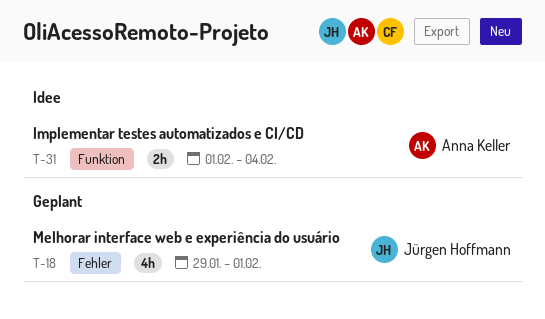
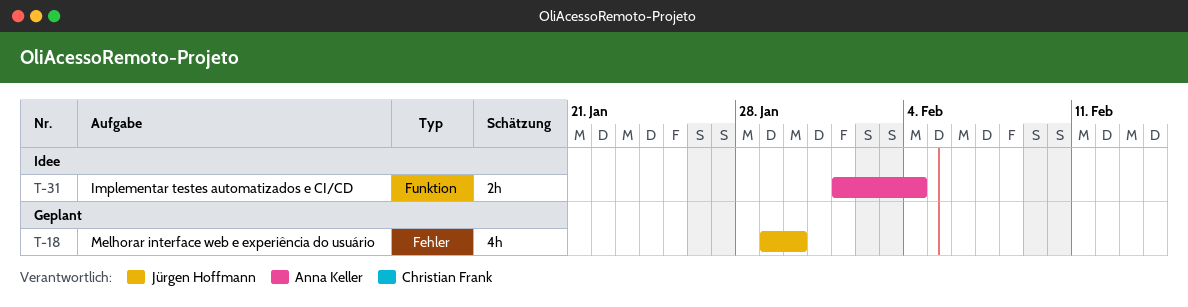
T-18, due: Feb 1 -> Jan 30

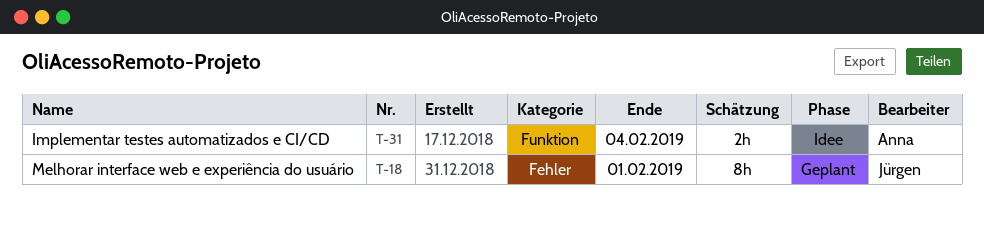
T-18, estimate: 4h -> 8h
T-18, due: Jan 30 -> Feb 1

